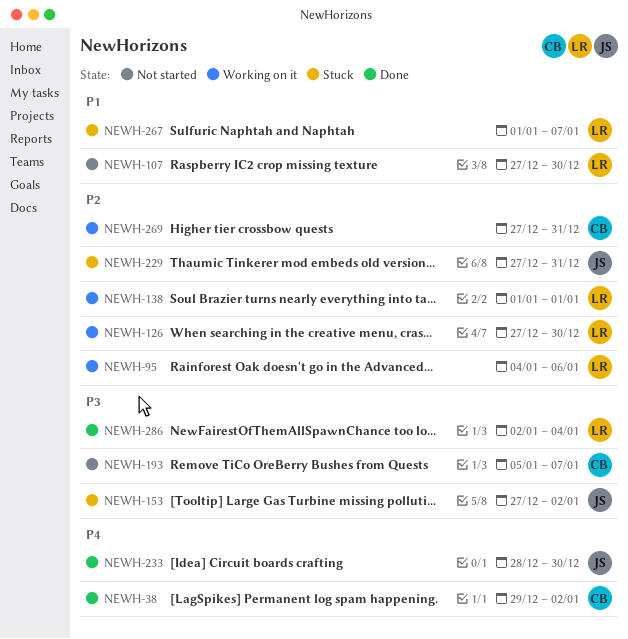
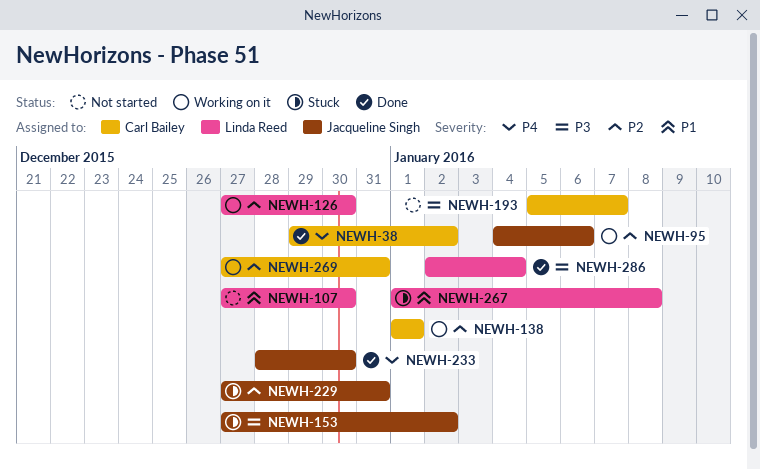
NEWH-95, owner: Linda Reed -> Jacqueline Singh
NEWH-138, owner: Linda Reed -> Carl Bailey
NEWH-267, due: Jan 7 -> Jan 8

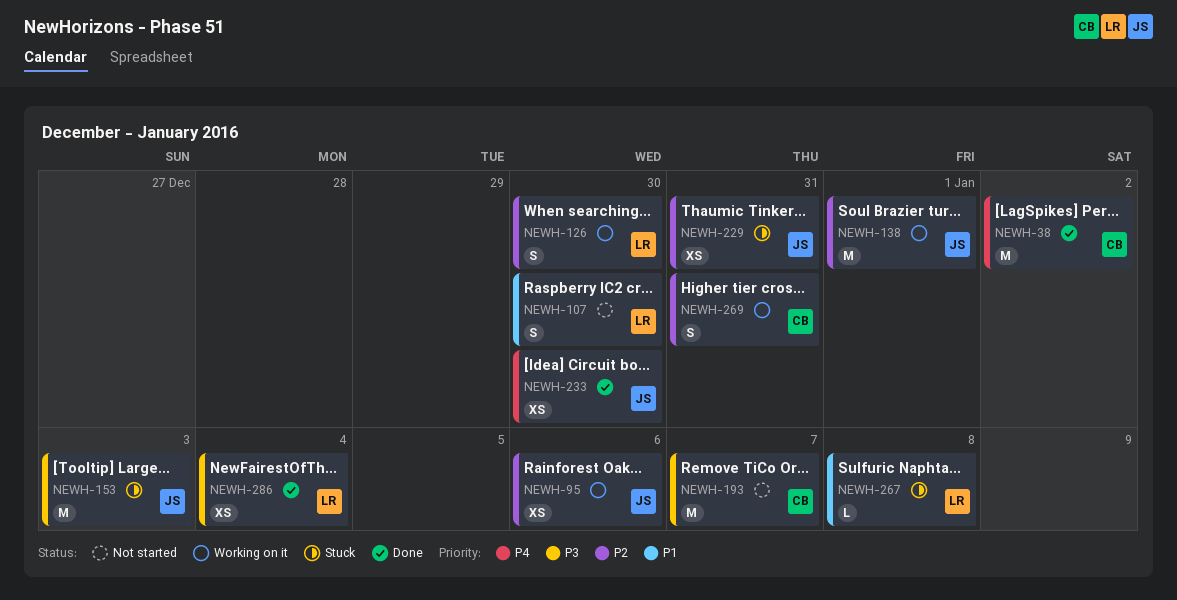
NEWH-138, owner: Carl Bailey -> Jacqueline Singh
NEWH-153, due: Jan 2 -> Jan 3

